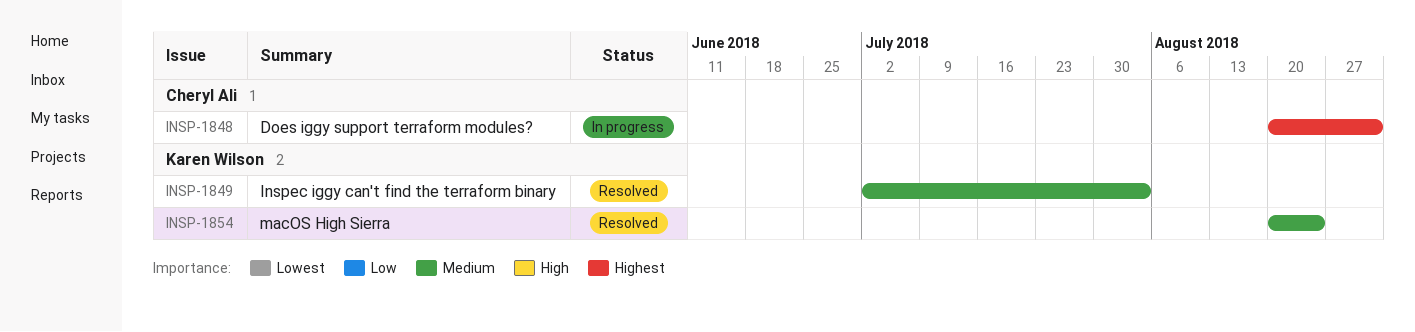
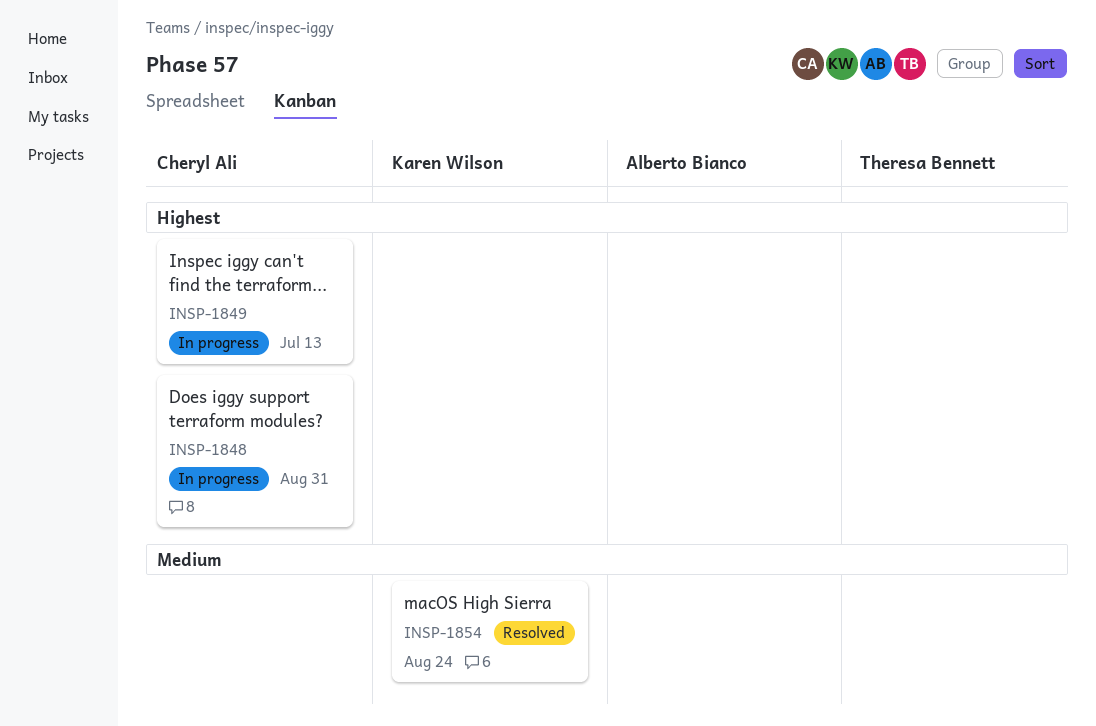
INSP-1849, status: Resolved -> In progress
INSP-1849, owner: Karen Wilson -> Cheryl Ali
INSP-1849, priority: Medium -> Highest
INSP-1849, due: Aug 3 -> Jul 13

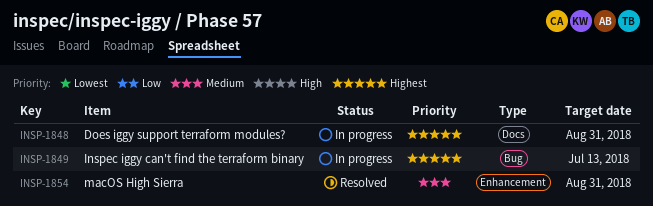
INSP-1854, due: Aug 24 -> Aug 31

